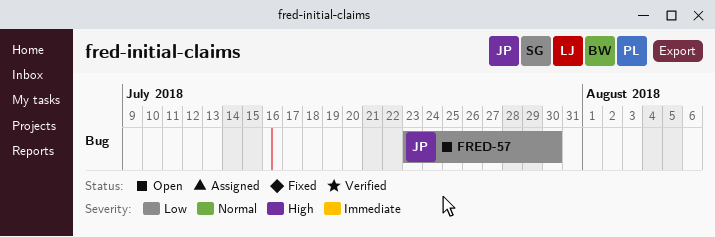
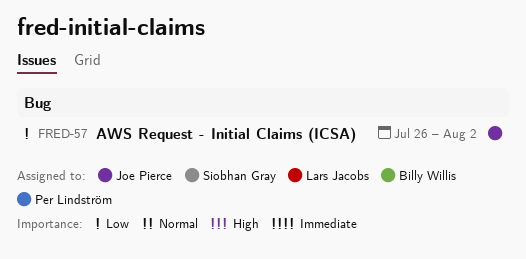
FRED-57, start: Jul 23 -> Jul 26
FRED-57, due: Jul 30 -> Aug 2

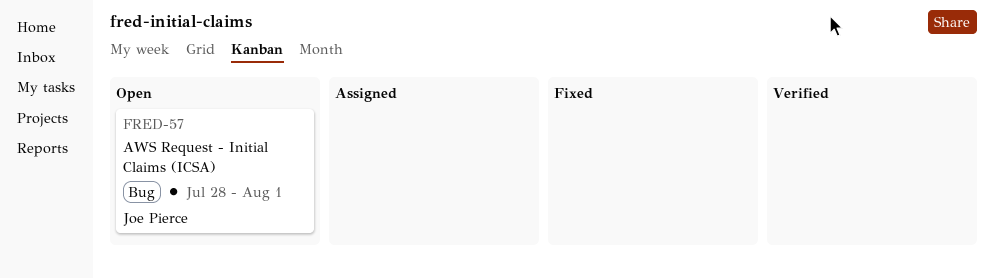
FRED-57, start: Jul 26 -> Jul 28
FRED-57, due: Aug 2 -> Aug 1

